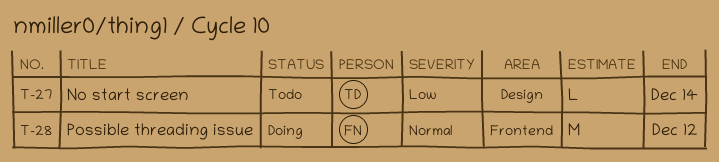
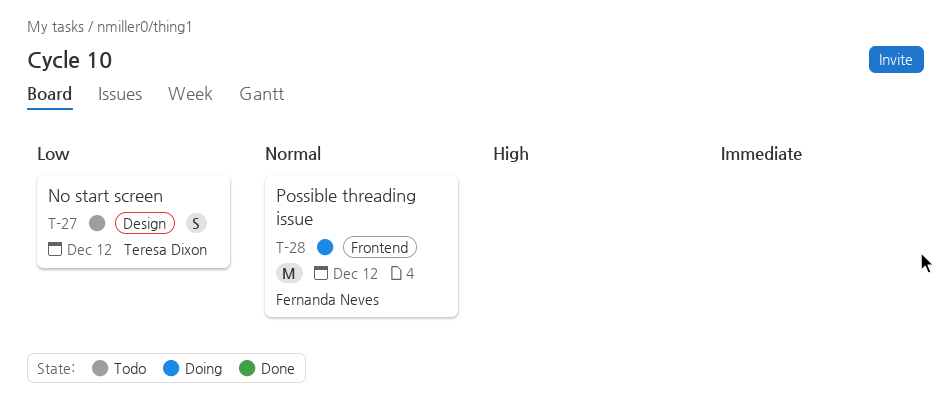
T-27, estimate: L -> S
T-27, due: Dec 14 -> Dec 12

